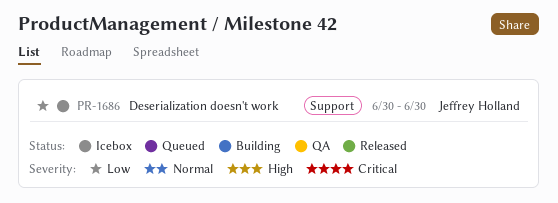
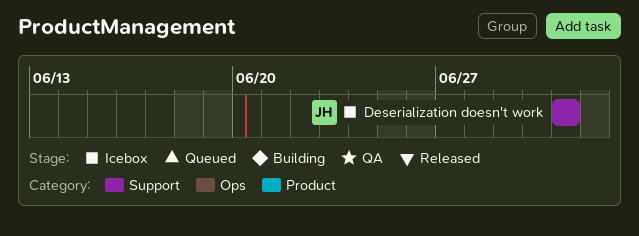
Deserialization doesn't work, start: Jun 30 -> Jul 1
Deserialization doesn't work, due: Jun 30 -> Jul 1

